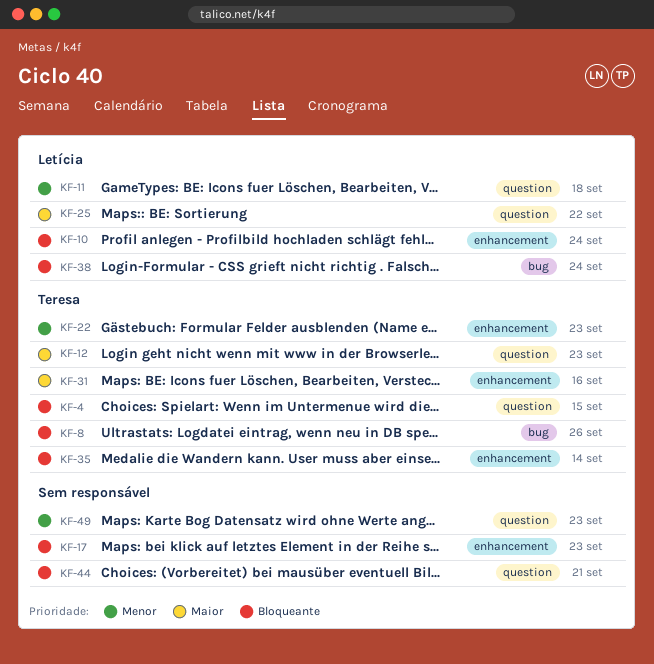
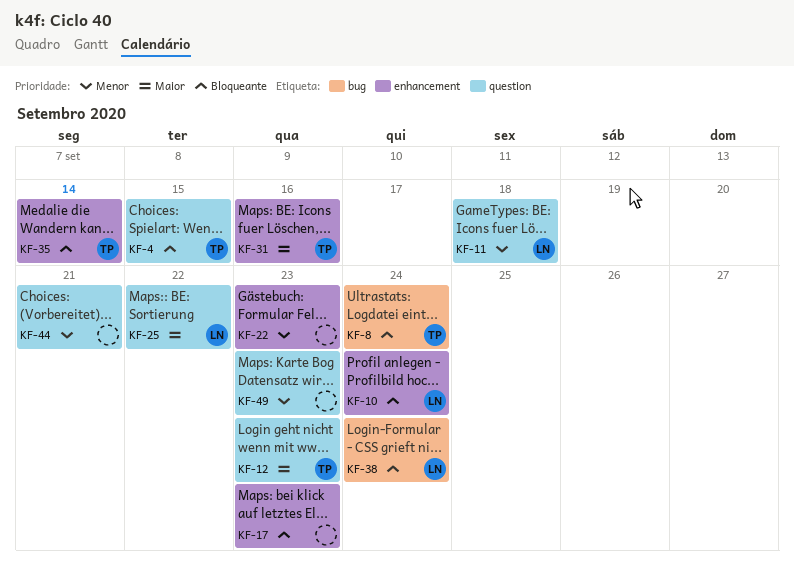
KF-8, due: Sep 26 -> Sep 24
KF-22, owner: Teresa -> none
KF-44, priority: Bloqueante -> Menor

